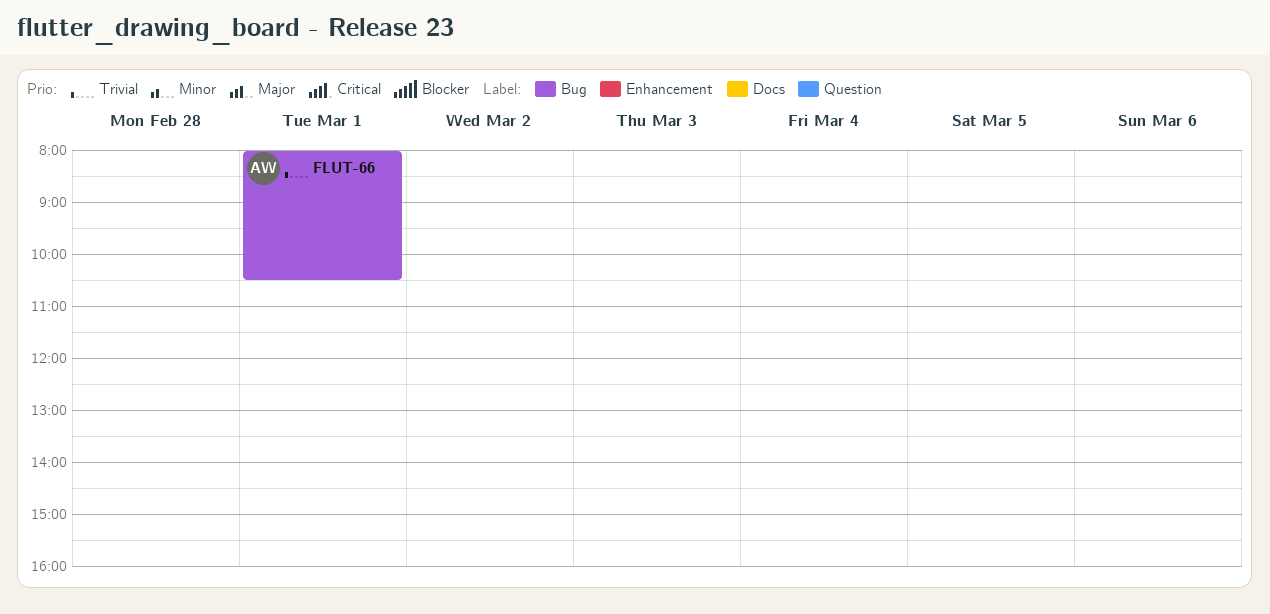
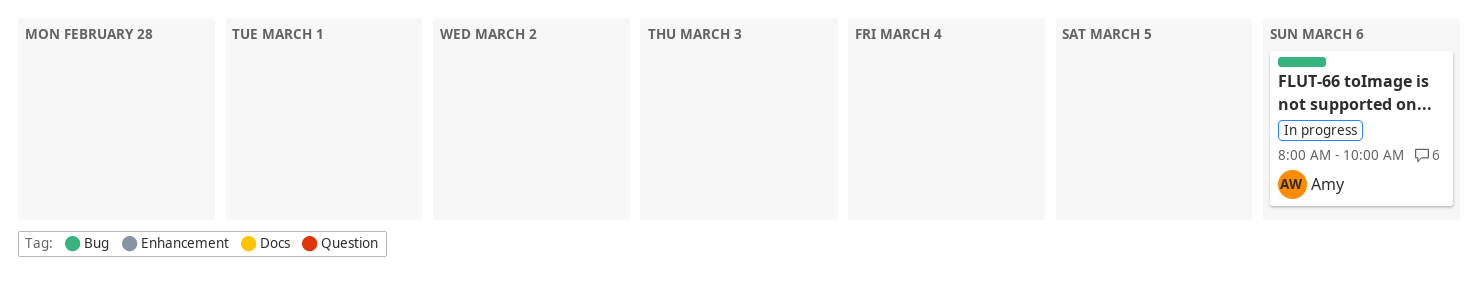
FLUT-66, day: Mar 1 -> Mar 6
FLUT-66, ends: 10:30 -> 10:00

